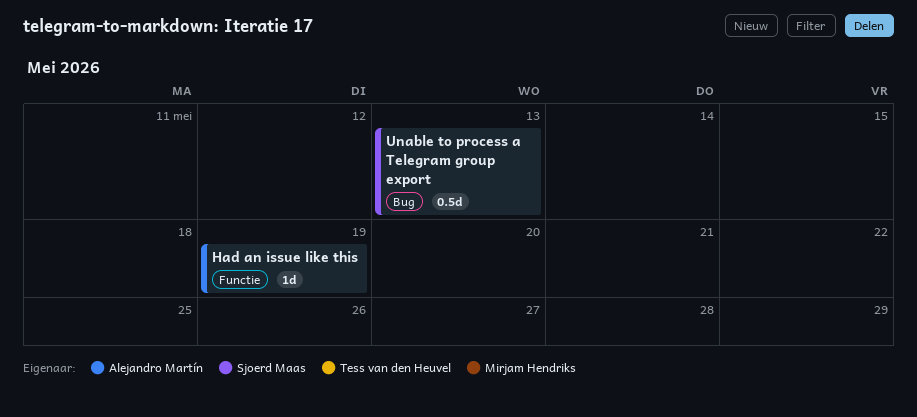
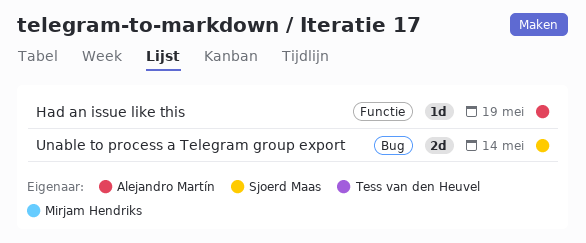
Unable to process a Telegram group export, estimate: 0.5d -> 2d
Unable to process a Telegram group export, due: May 13 -> May 14

